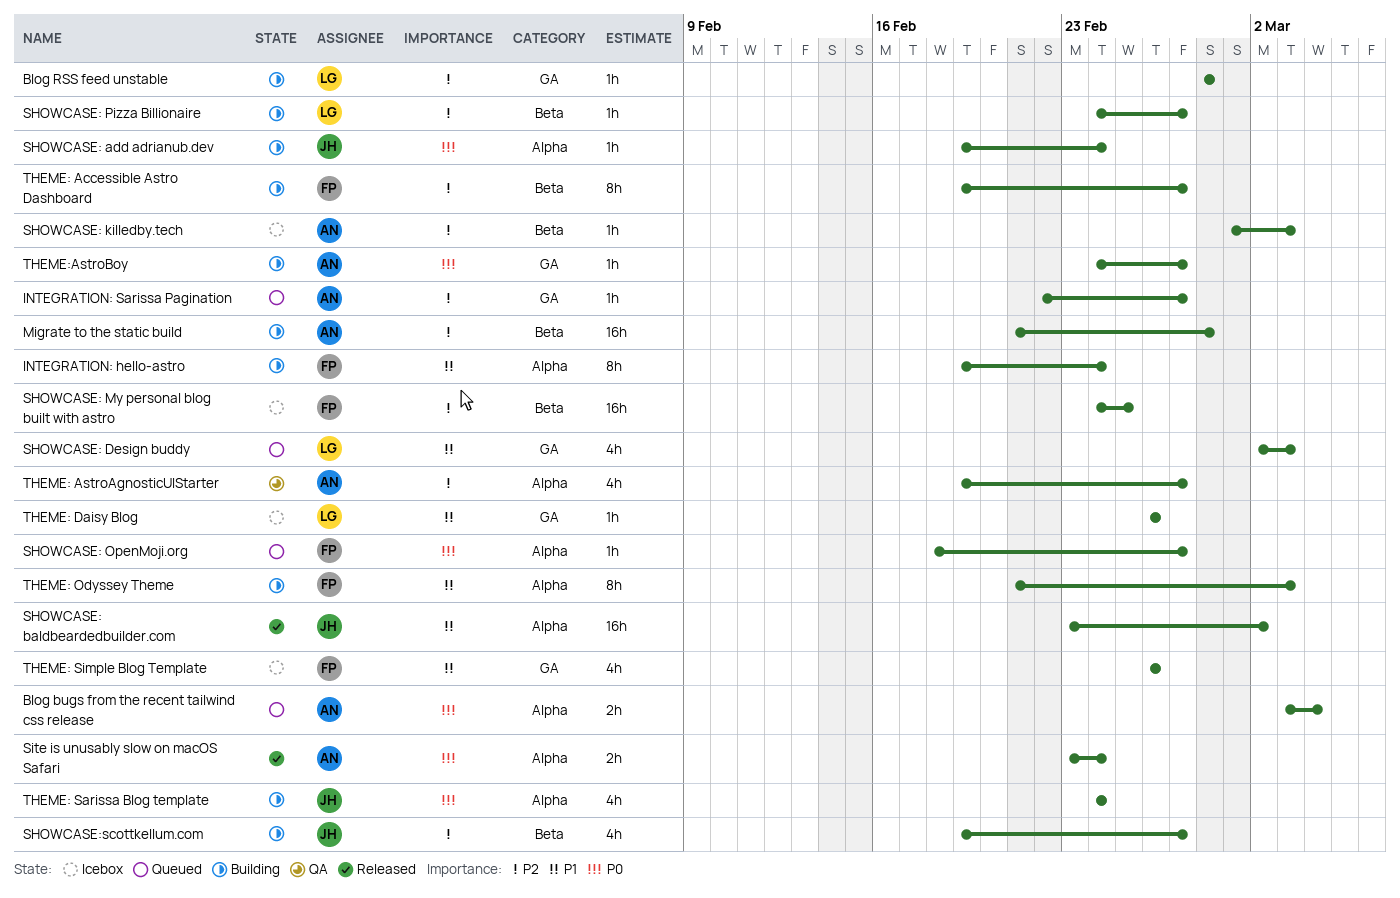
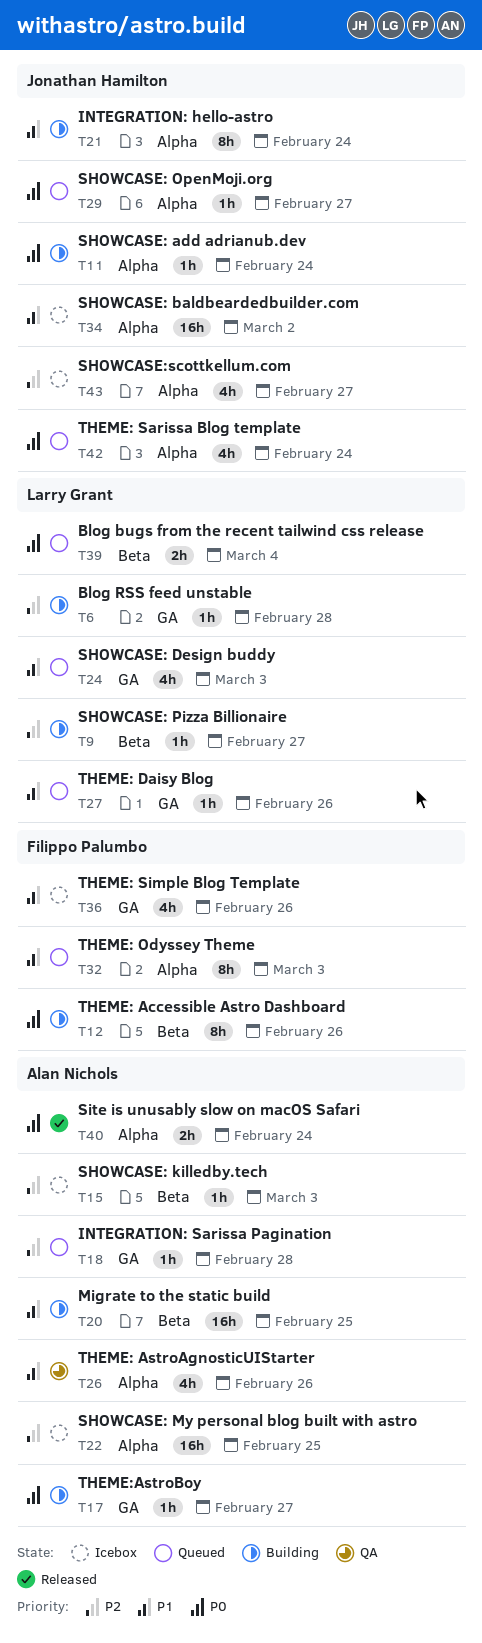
Blog bugs from the recent tailwind css release, owner: Alan Nichols -> Larry Grant
Blog bugs from the recent tailwind css release, label: Alpha -> Beta
INTEGRATION: hello-astro, owner: Filippo Palumbo -> Jonathan Hamilton
INTEGRATION: Sarissa Pagination, due: Feb 27 -> Feb 28
Migrate to the static build, priority: P2 -> P1
Migrate to the static build, due: Feb 28 -> Feb 25
SHOWCASE: baldbeardedbuilder.com, status: Released -> Icebox
SHOWCASE: My personal blog built with astro, owner: Filippo Palumbo -> Alan Nichols
SHOWCASE: My personal blog built with astro, label: Beta -> Alpha
SHOWCASE: OpenMoji.org, owner: Filippo Palumbo -> Jonathan Hamilton
SHOWCASE:scottkellum.com, status: Building -> Icebox
SHOWCASE:scottkellum.com, label: Beta -> Alpha
THEME: Accessible Astro Dashboard, priority: P2 -> P0
THEME: Accessible Astro Dashboard, due: Feb 27 -> Feb 26
THEME: AstroAgnosticUIStarter, priority: P2 -> P1
THEME: AstroAgnosticUIStarter, due: Feb 27 -> Feb 26
THEME: Daisy Blog, status: Icebox -> Queued
THEME: Odyssey Theme, status: Building -> Queued
THEME: Sarissa Blog template, status: Building -> Queued

